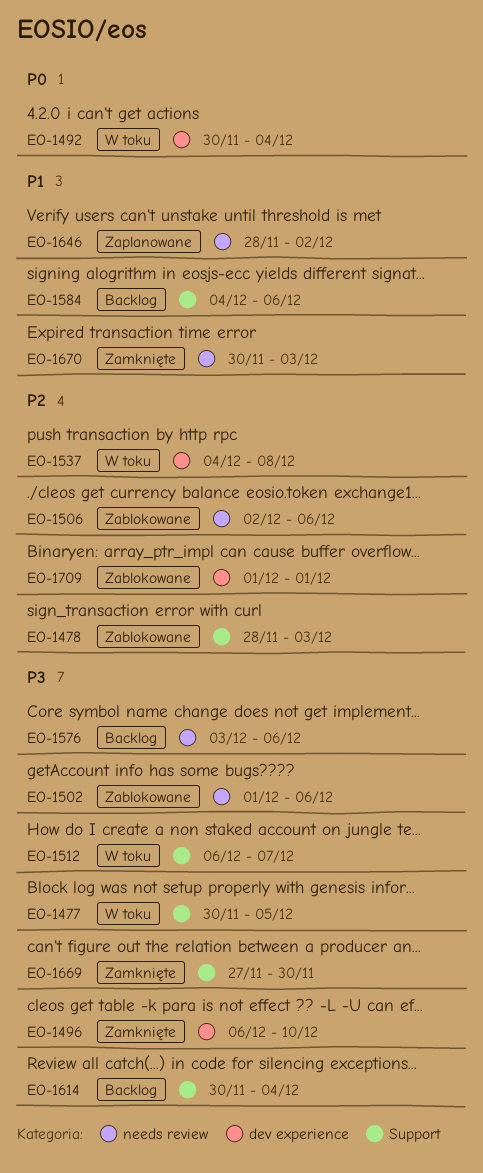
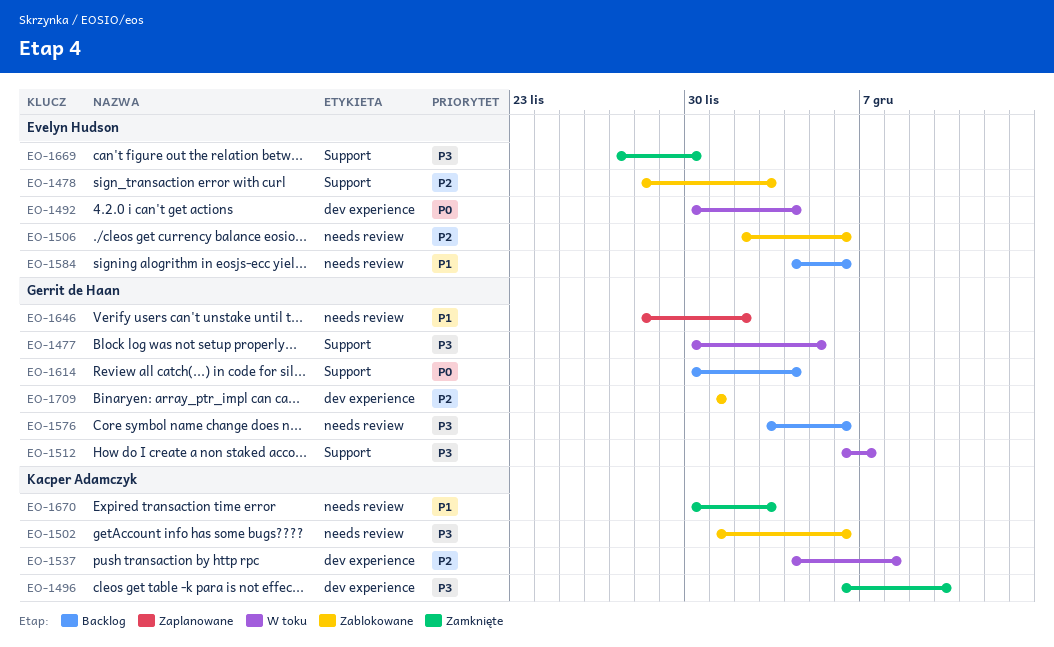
EO-1584, label: Support -> needs review
EO-1614, priority: P3 -> P0

